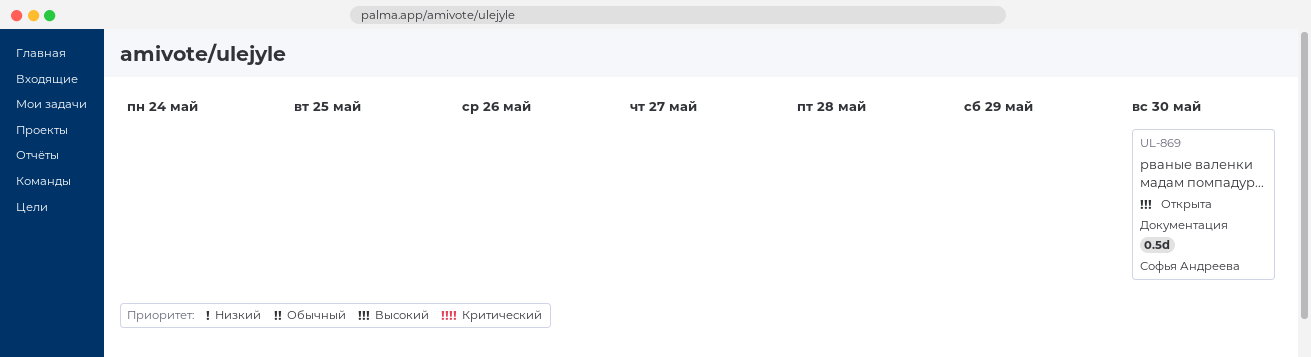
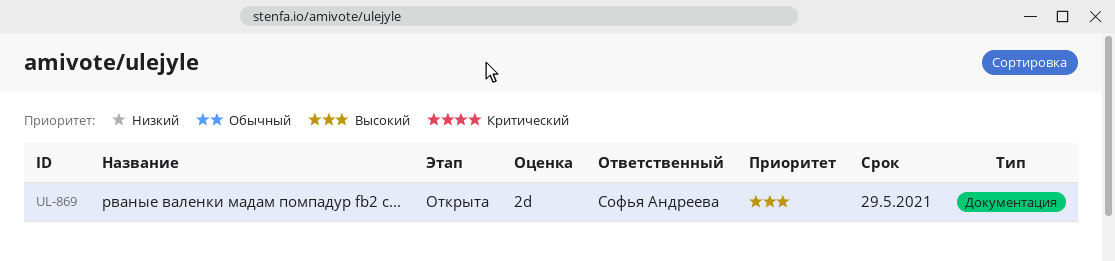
UL-869, estimate: 0.5d -> 2d
UL-869, due: May 30 -> May 29

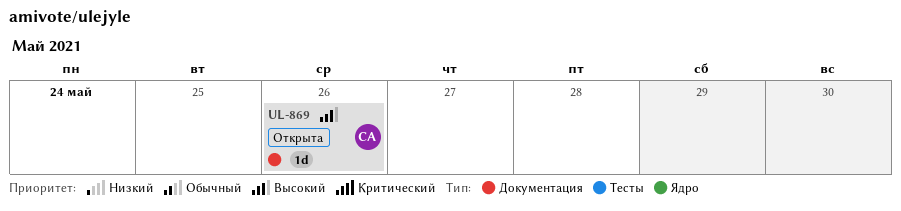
UL-869, estimate: 2d -> 1d
UL-869, due: May 29 -> May 26

